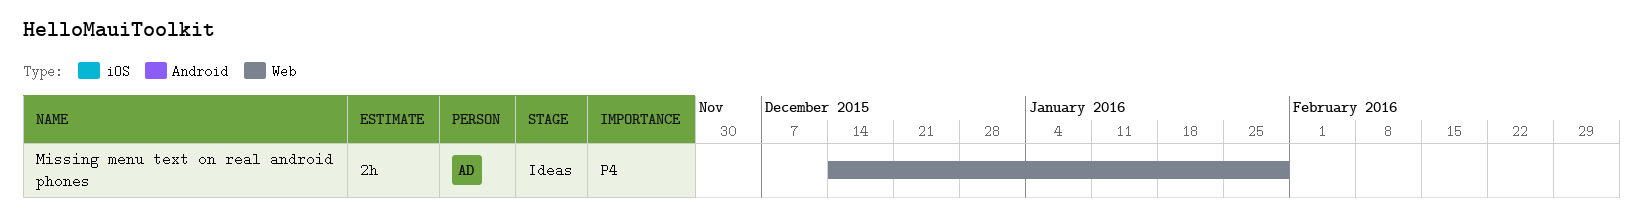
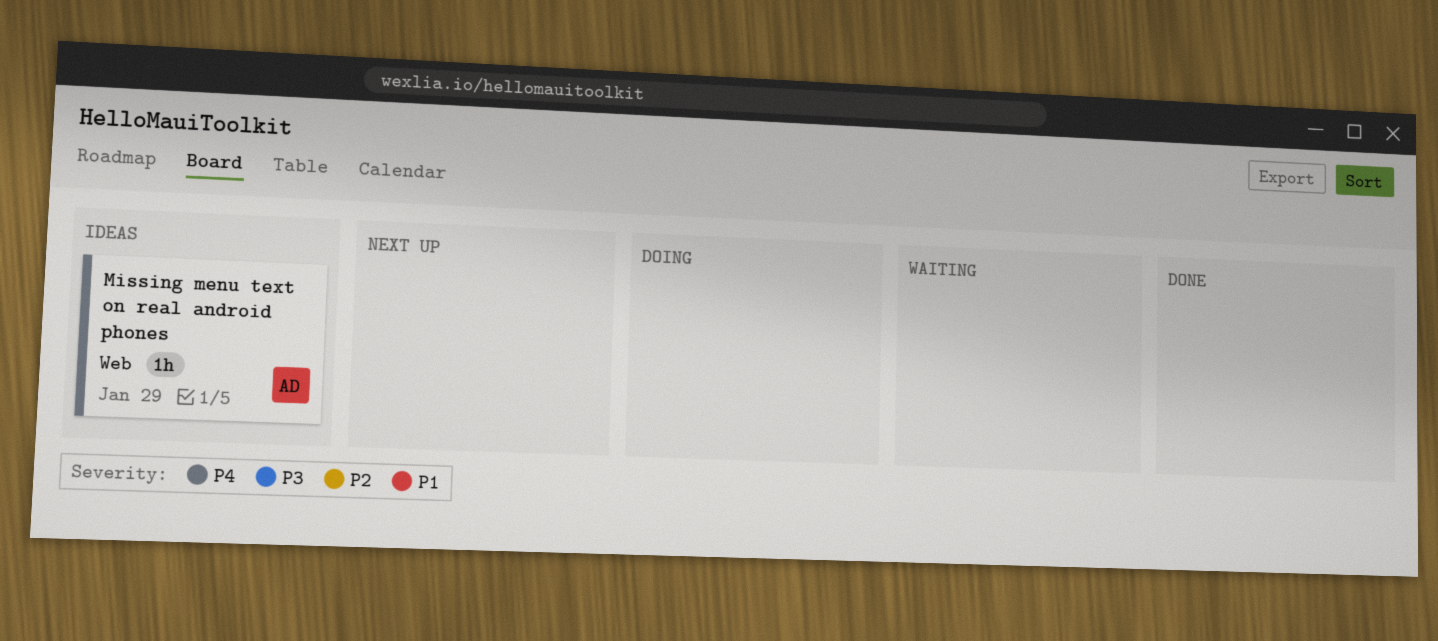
Missing menu text on real android phones, estimate: 2h -> 1h

